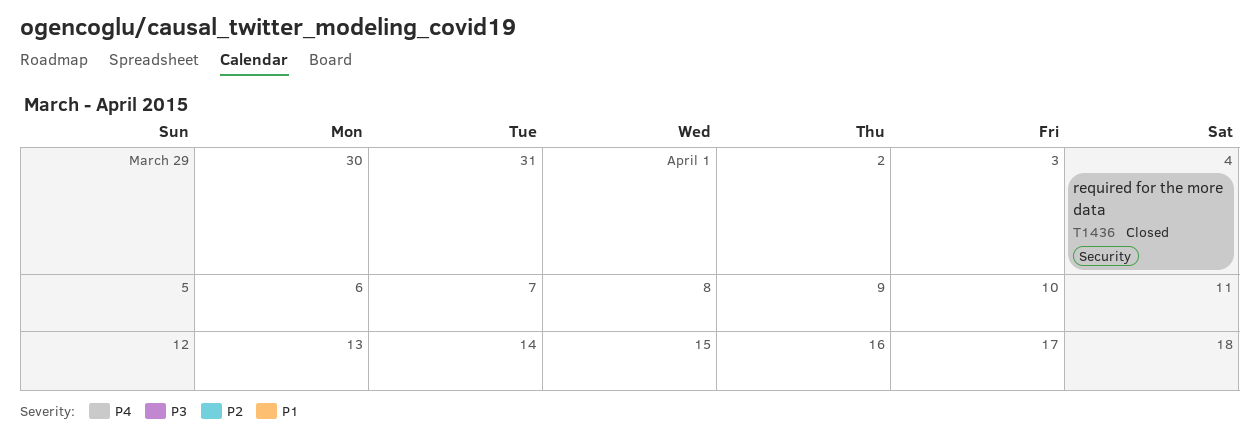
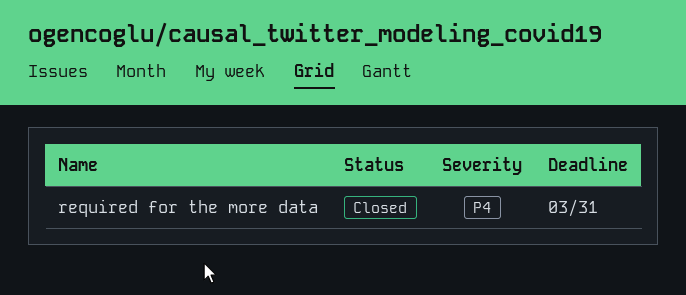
required for the more data, due: Apr 4 -> Mar 31

